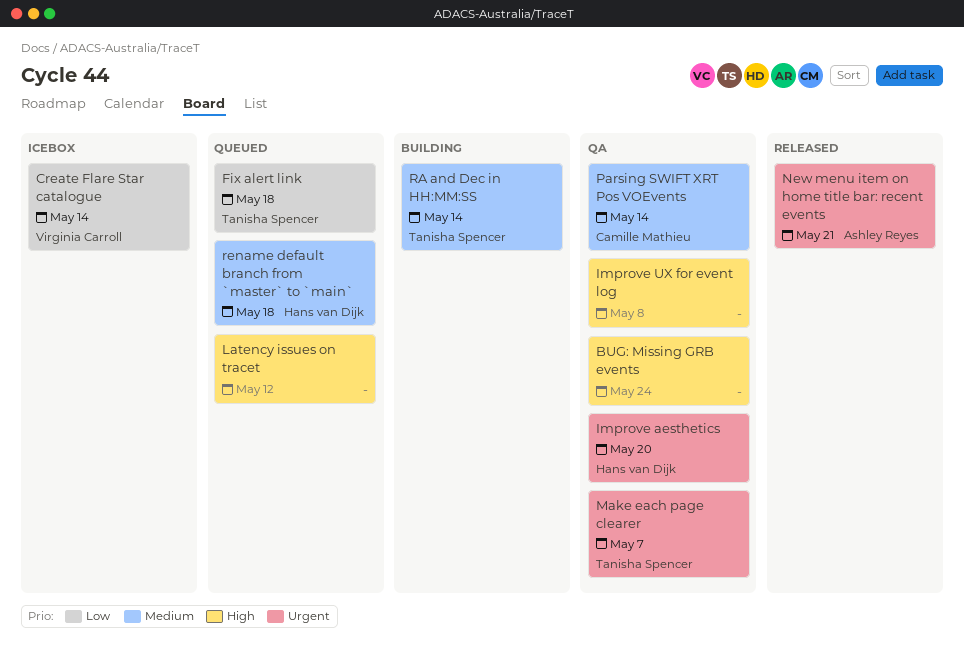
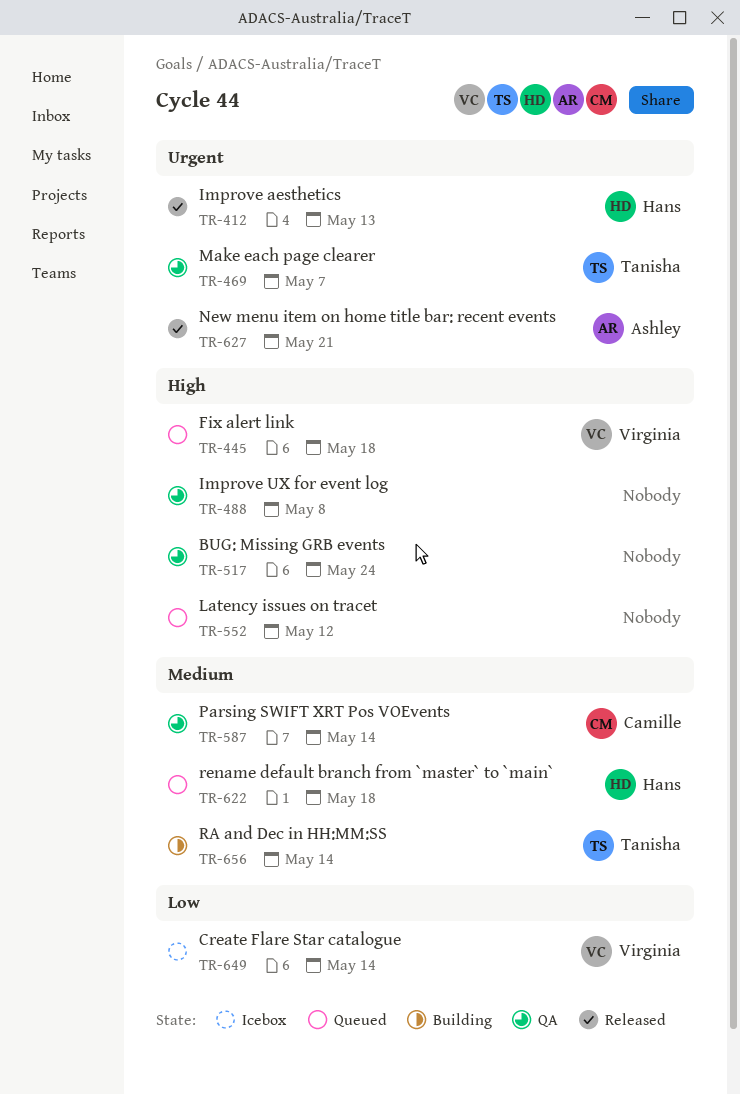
Fix alert link, owner: Tanisha Spencer -> Virginia Carroll
Fix alert link, priority: Low -> High
Improve aesthetics, status: QA -> Released
Improve aesthetics, due: May 20 -> May 13

